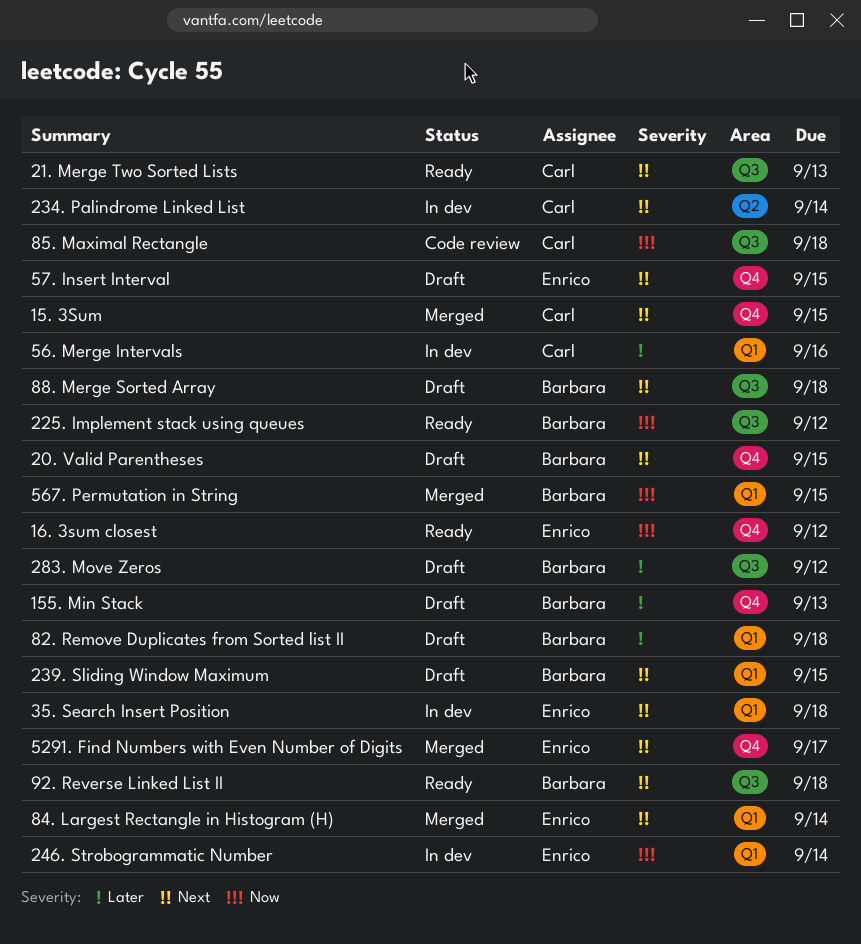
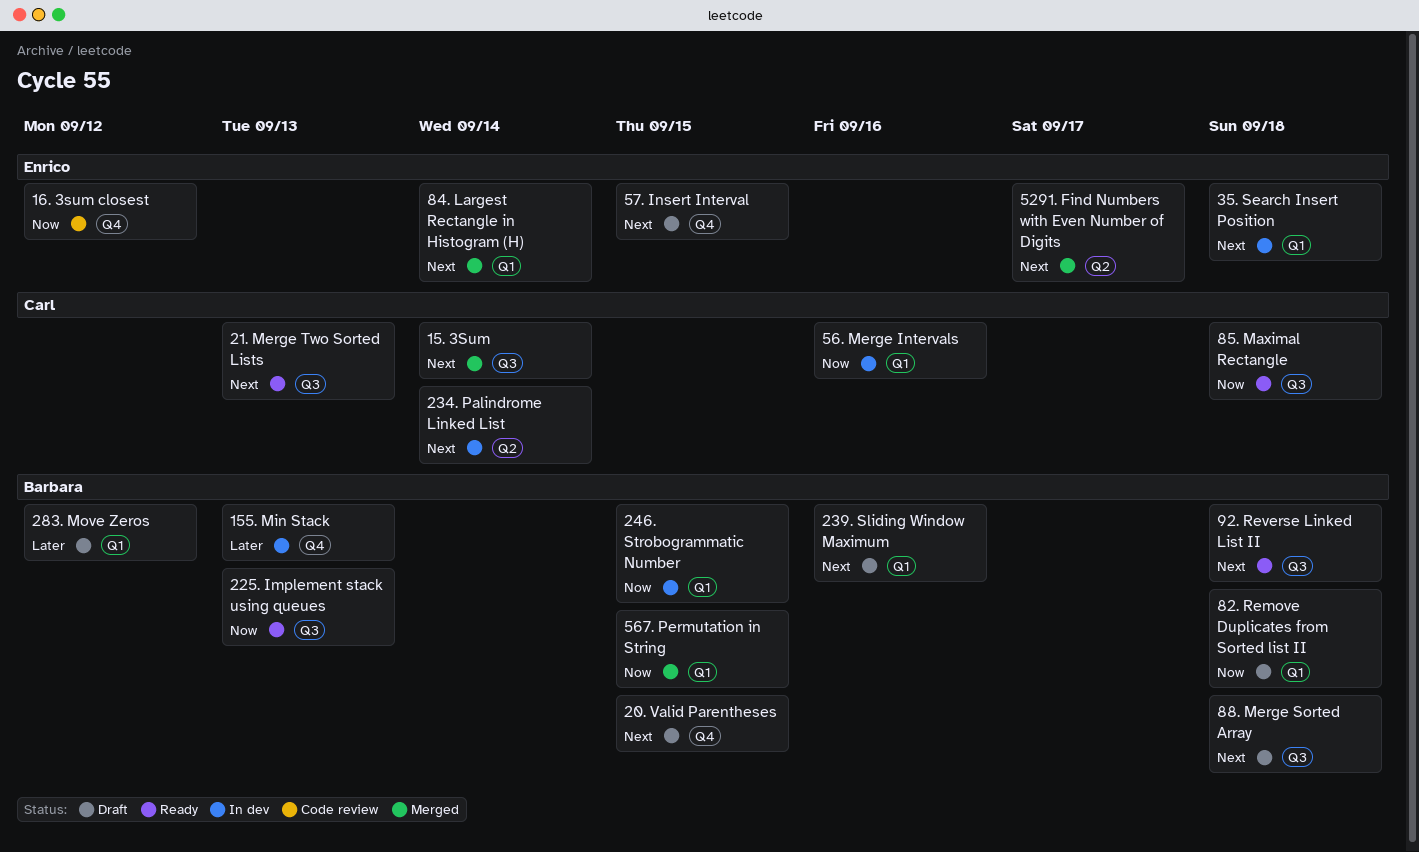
15. 3Sum, label: Q4 -> Q3
15. 3Sum, due: Sep 15 -> Sep 14
155. Min Stack, status: Draft -> In dev
16. 3sum closest, status: Ready -> Code review
225. Implement stack using queues, due: Sep 12 -> Sep 13
239. Sliding Window Maximum, due: Sep 15 -> Sep 16
246. Strobogrammatic Number, owner: Enrico -> Barbara
246. Strobogrammatic Number, due: Sep 14 -> Sep 15
283. Move Zeros, label: Q3 -> Q1
5291. Find Numbers with Even Number of Digits, label: Q4 -> Q2
56. Merge Intervals, priority: Later -> Now
82. Remove Duplicates from Sorted list II, priority: Later -> Now
85. Maximal Rectangle, status: Code review -> Ready

